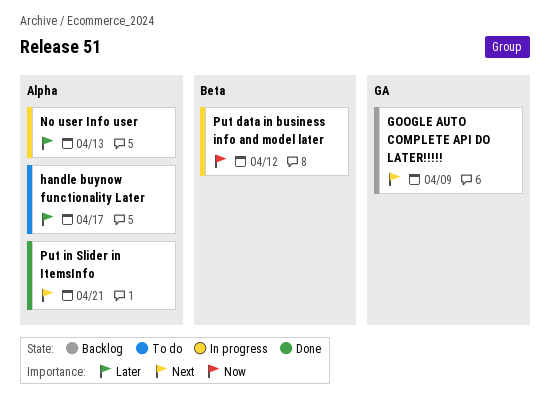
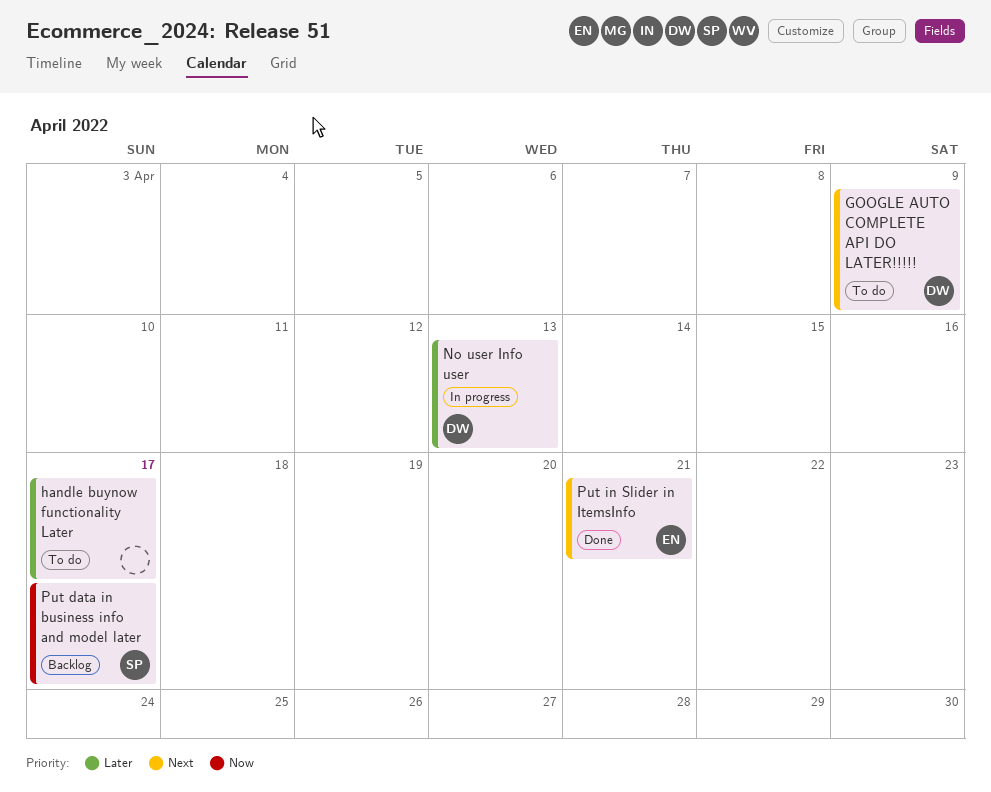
GOOGLE AUTO COMPLETE API DO LATER!!!!!, status: Backlog -> To do
Put data in business info and model later, status: In progress -> Backlog
Put data in business info and model later, due: Apr 12 -> Apr 17

